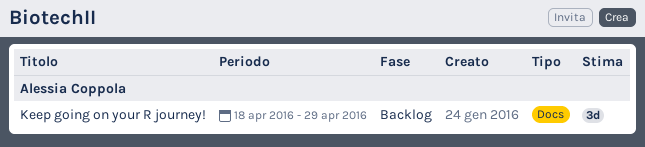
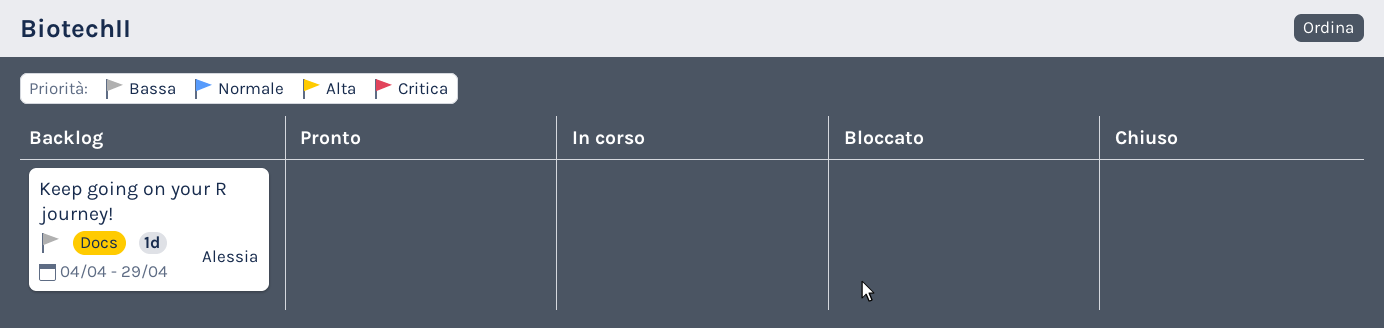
Keep going on your R journey!, estimate: 3d -> 1d
Keep going on your R journey!, start: Apr 18 -> Apr 4

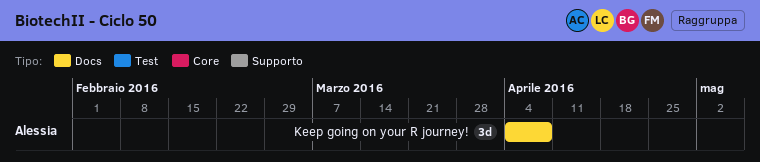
Keep going on your R journey!, estimate: 1d -> 3d
Keep going on your R journey!, due: Apr 29 -> Apr 8

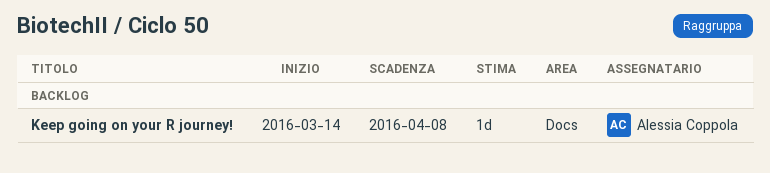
Keep going on your R journey!, estimate: 3d -> 1d
Keep going on your R journey!, start: Apr 4 -> Mar 14

